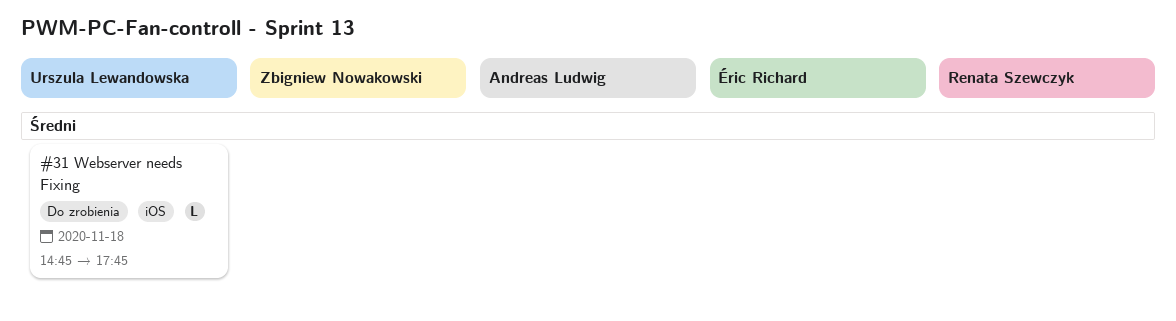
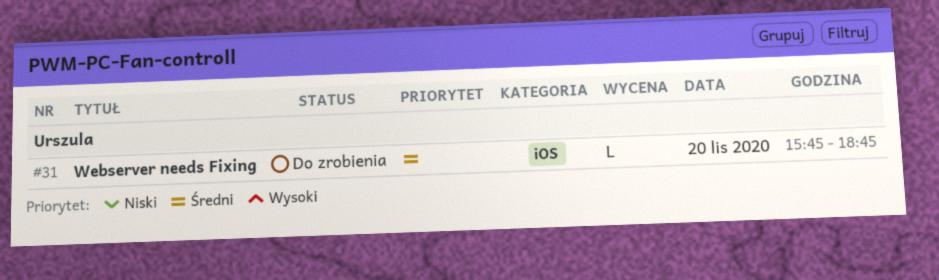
#31, day: Nov 18 -> Nov 20
#31, begins: 14:45 -> 15:45
#31, ends: 17:45 -> 18:45

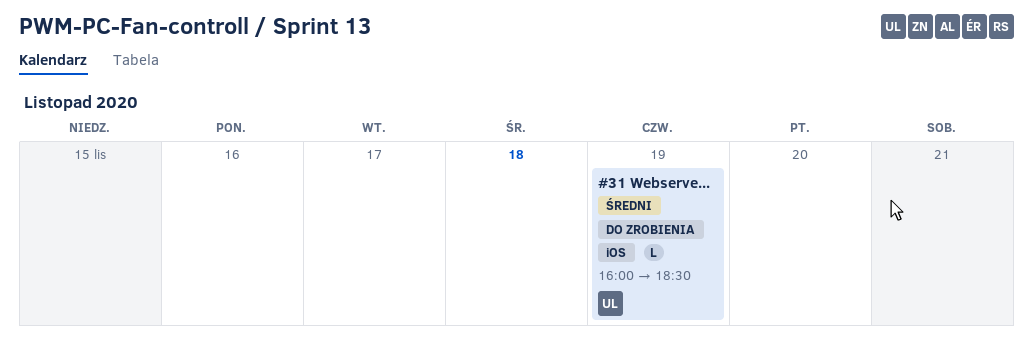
#31, day: Nov 20 -> Nov 19
#31, begins: 15:45 -> 16:00
#31, ends: 18:45 -> 18:30

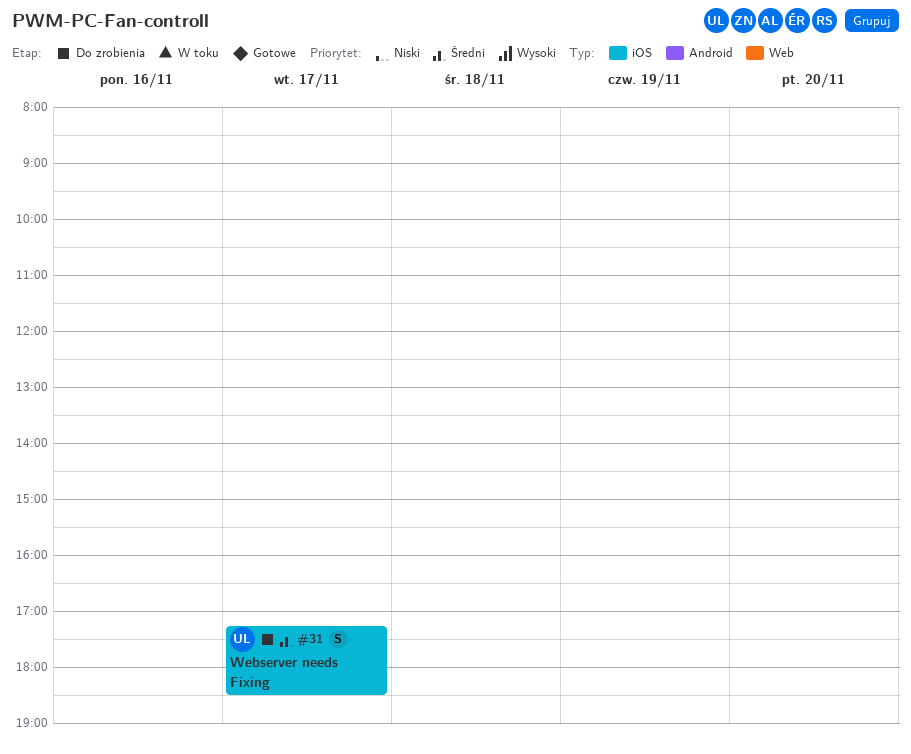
#31, estimate: L -> S
#31, day: Nov 19 -> Nov 17
#31, begins: 16:00 -> 17:15

